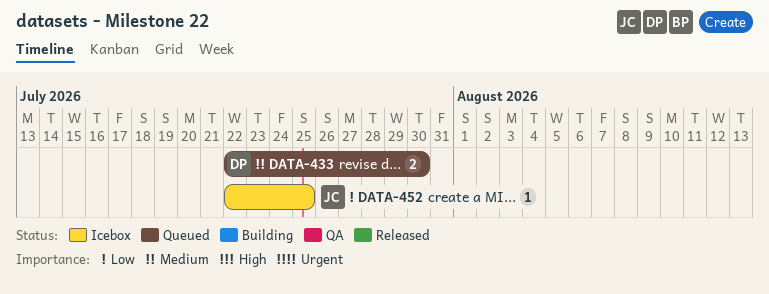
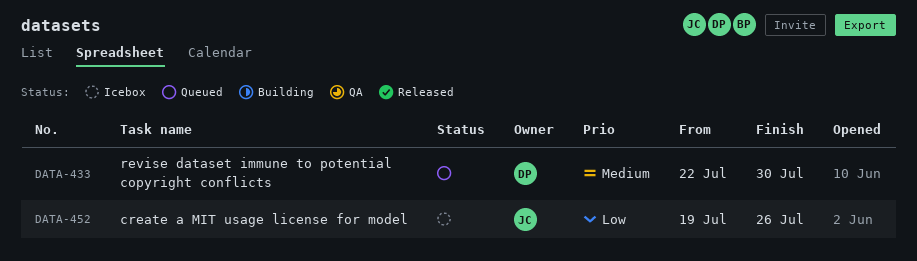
DATA-452, start: Jul 22 -> Jul 19
DATA-452, due: Jul 25 -> Jul 26

